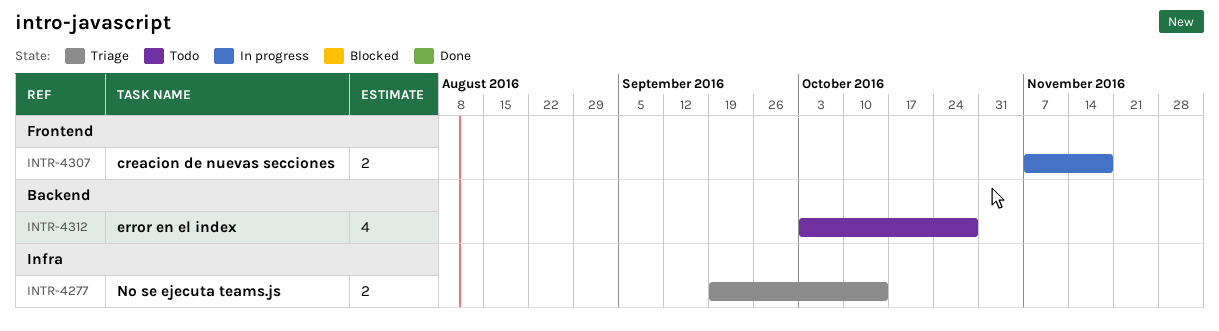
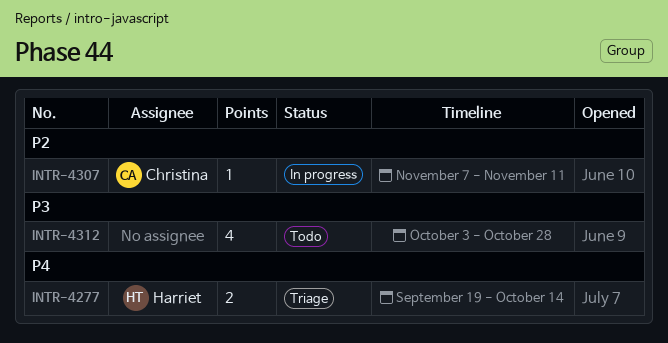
INTR-4307, estimate: 2 -> 1
INTR-4307, due: Nov 18 -> Nov 11

